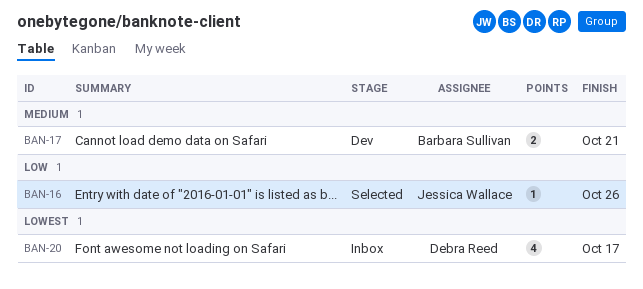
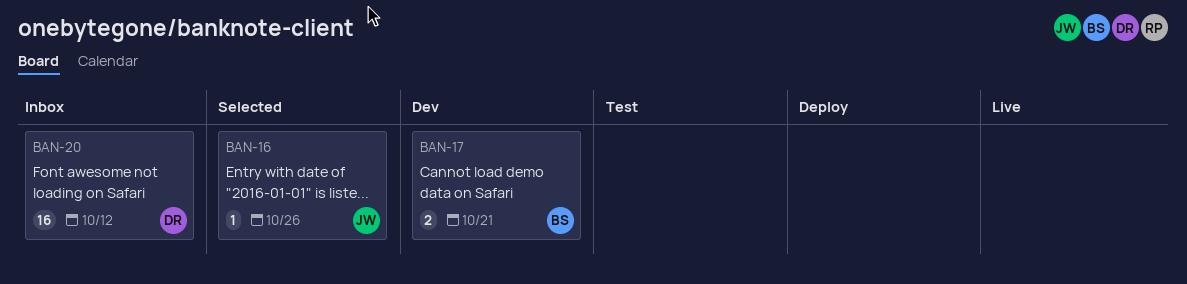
BAN-20, estimate: 4 -> 16
BAN-20, due: Oct 17 -> Oct 12

